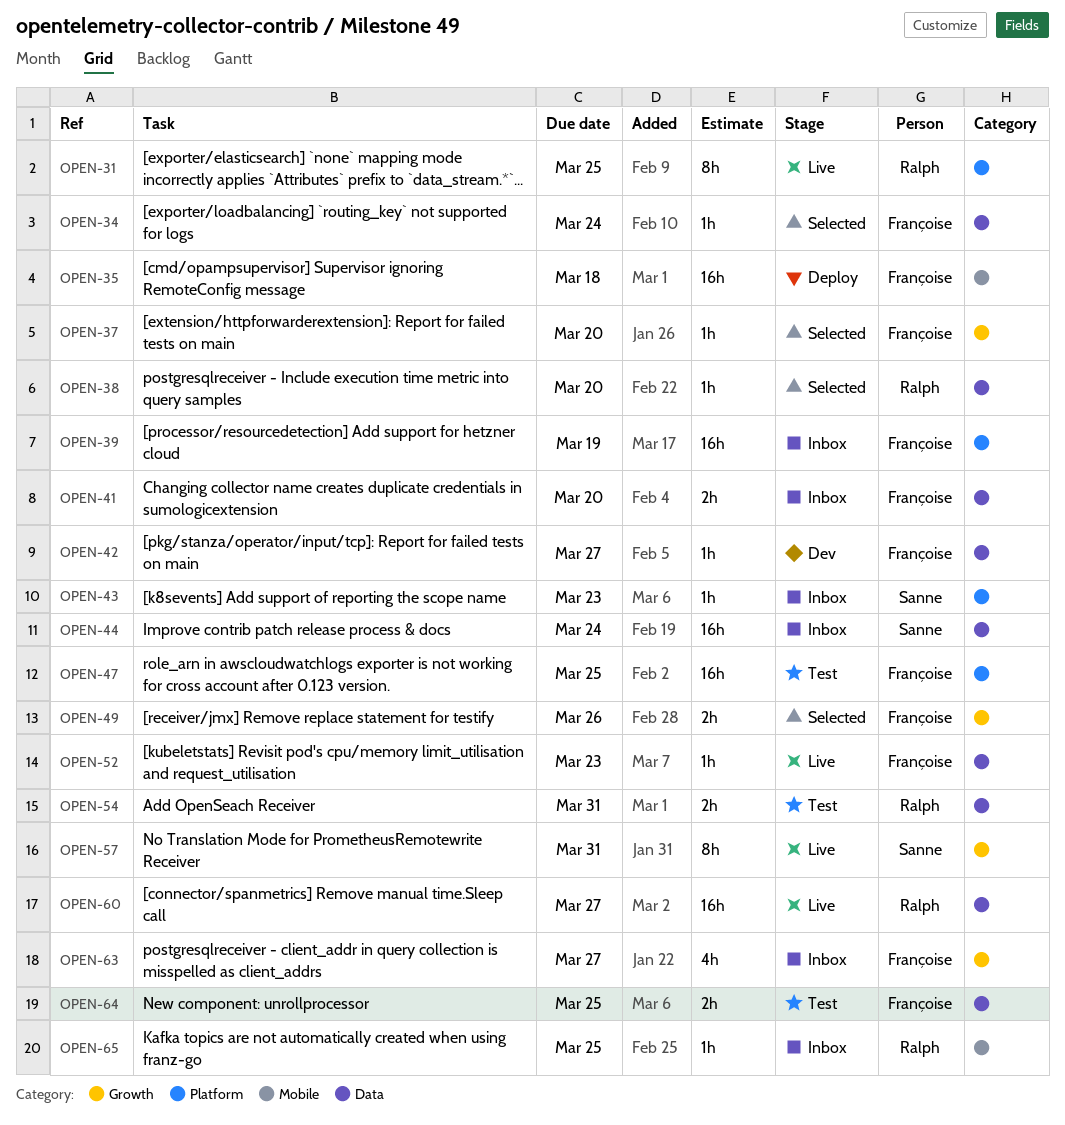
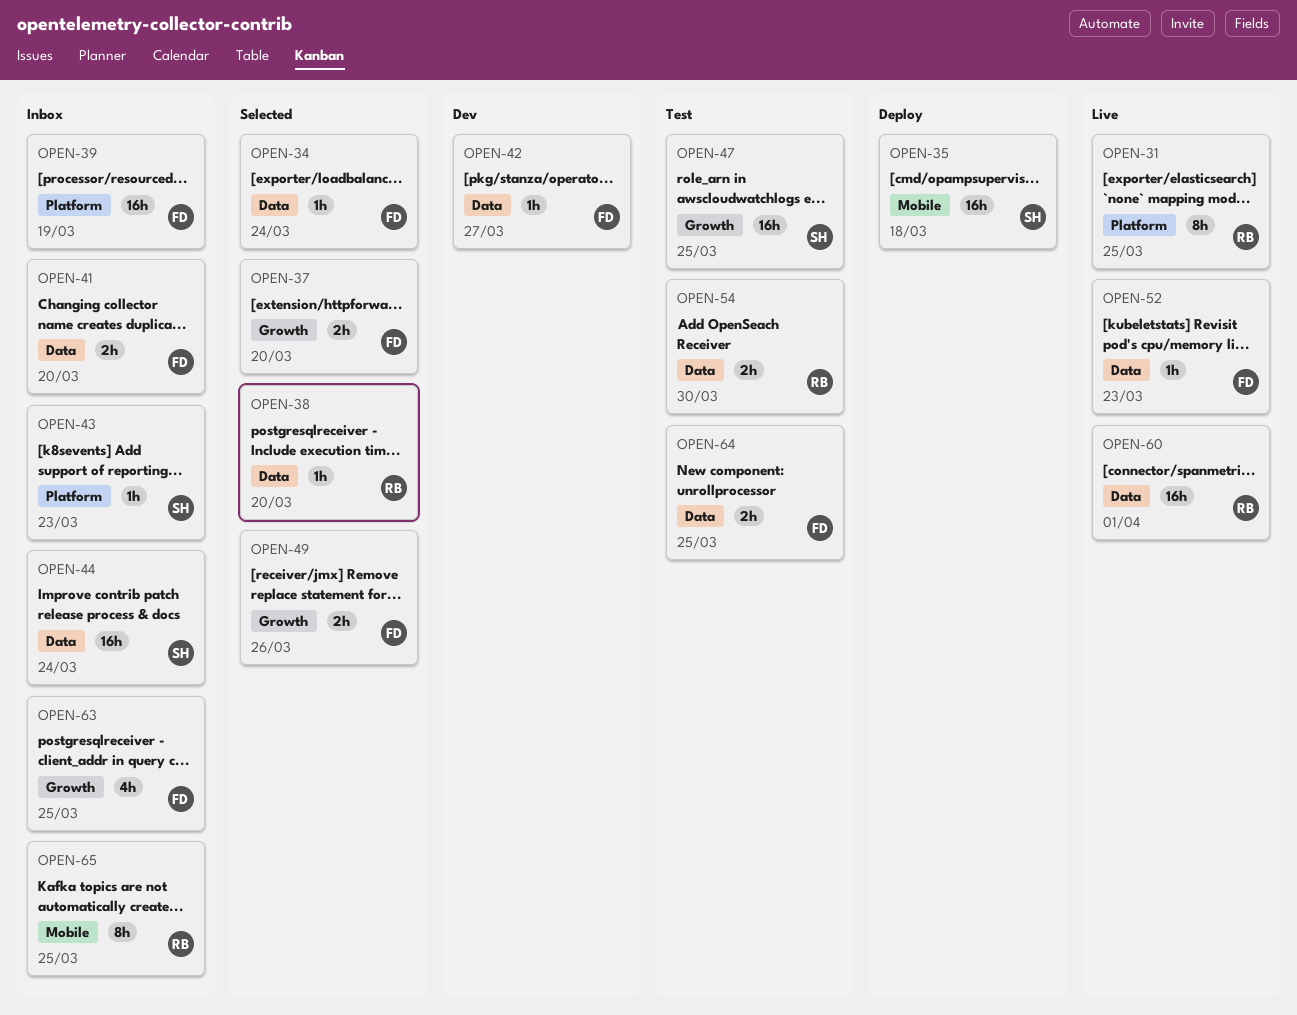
OPEN-35, owner: Françoise -> Sanne
OPEN-37, estimate: 1h -> 2h
OPEN-47, owner: Françoise -> Sanne
OPEN-47, label: Platform -> Growth
OPEN-54, due: Mar 31 -> Mar 30
OPEN-57: present -> none
OPEN-60, due: Mar 27 -> Apr 1
OPEN-63, due: Mar 27 -> Mar 25
OPEN-65, estimate: 1h -> 8h

